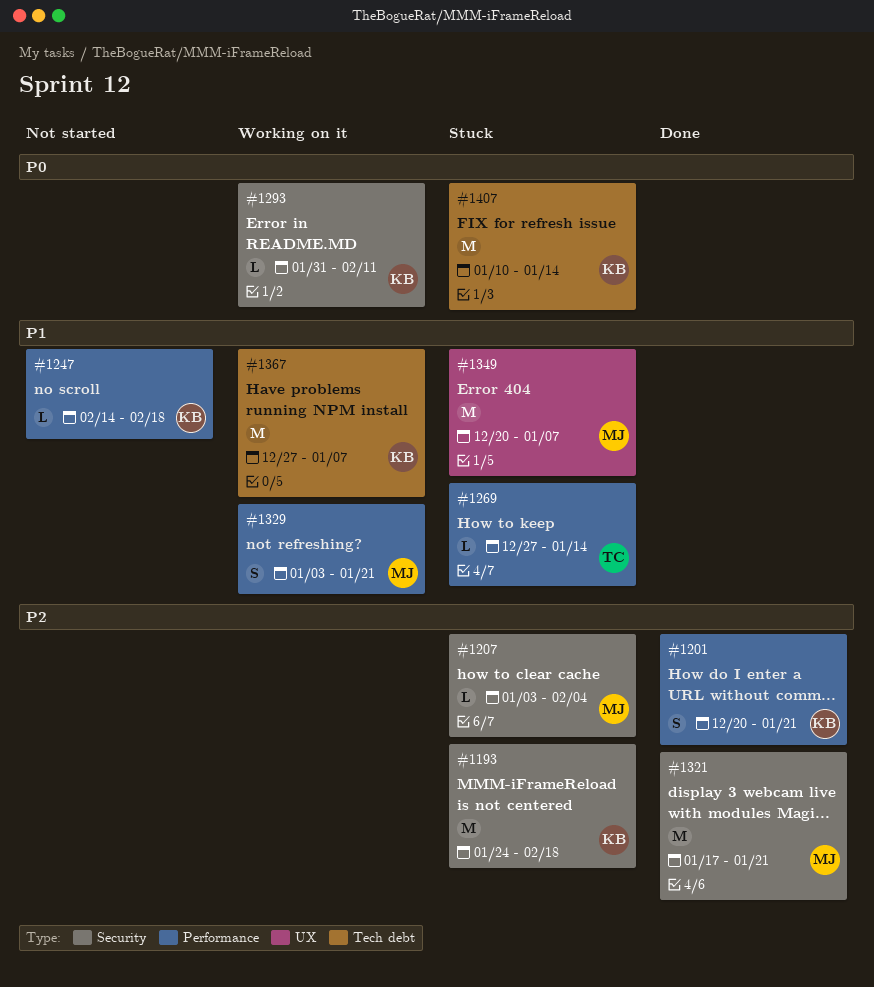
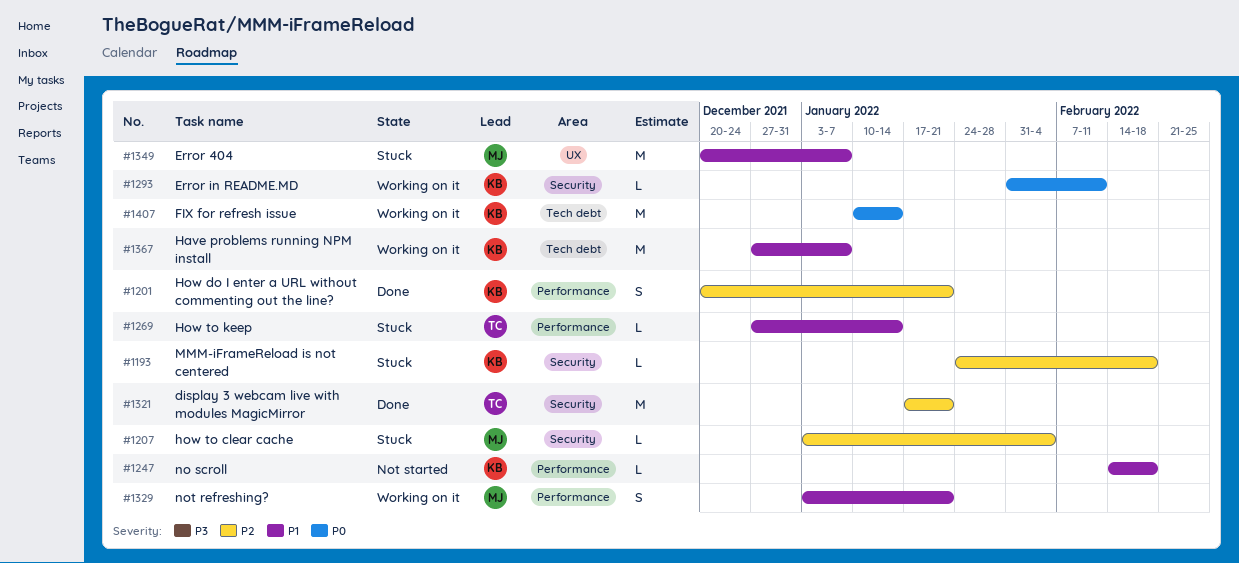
#1193, estimate: M -> L
#1321, owner: MJ -> TC
#1407, status: Stuck -> Working on it

